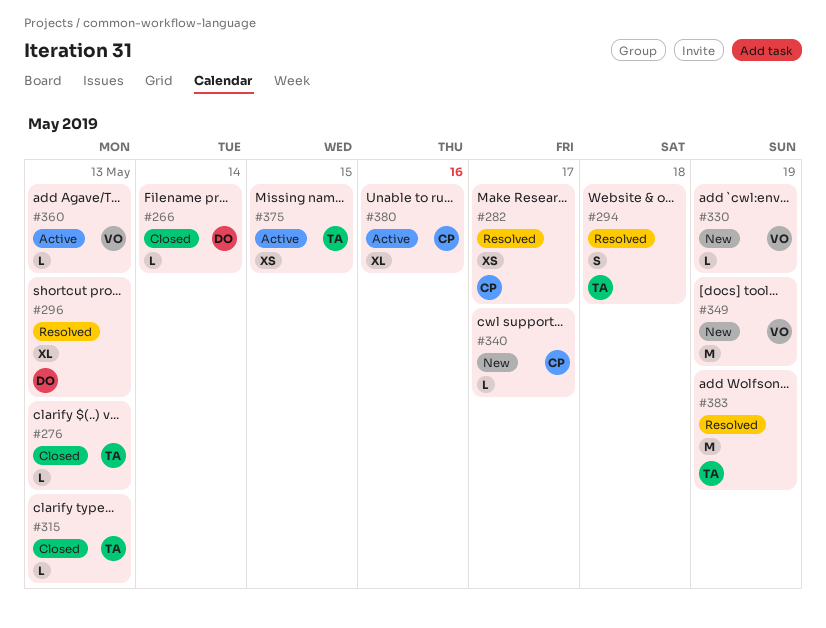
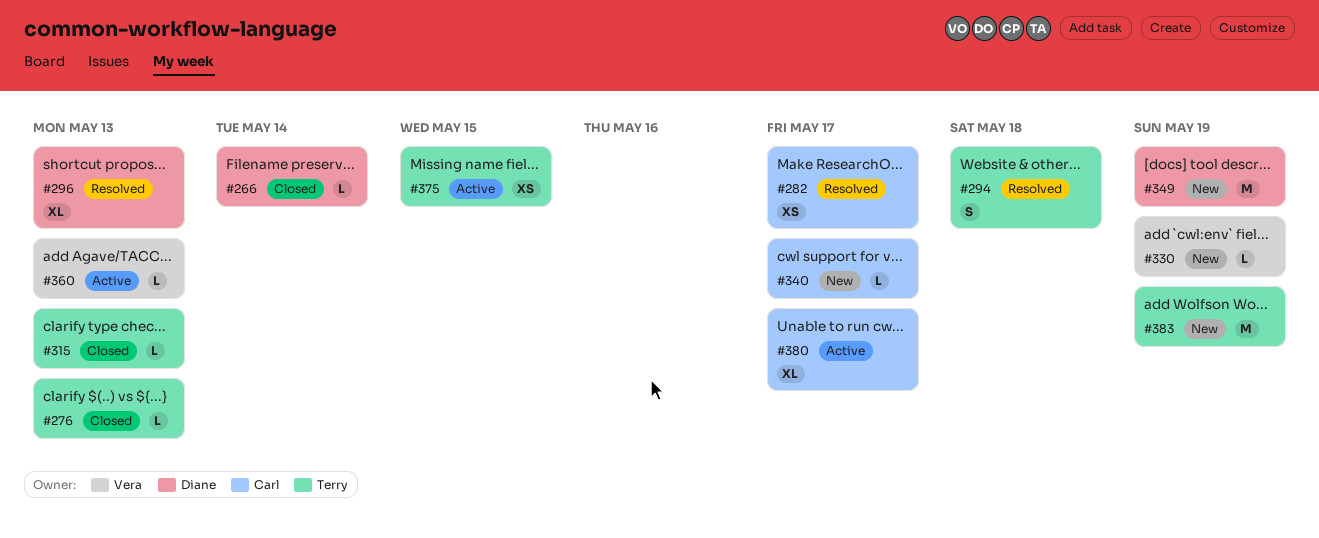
#349, owner: Vera -> Diane
#380, due: May 16 -> May 17
#383, status: Resolved -> New

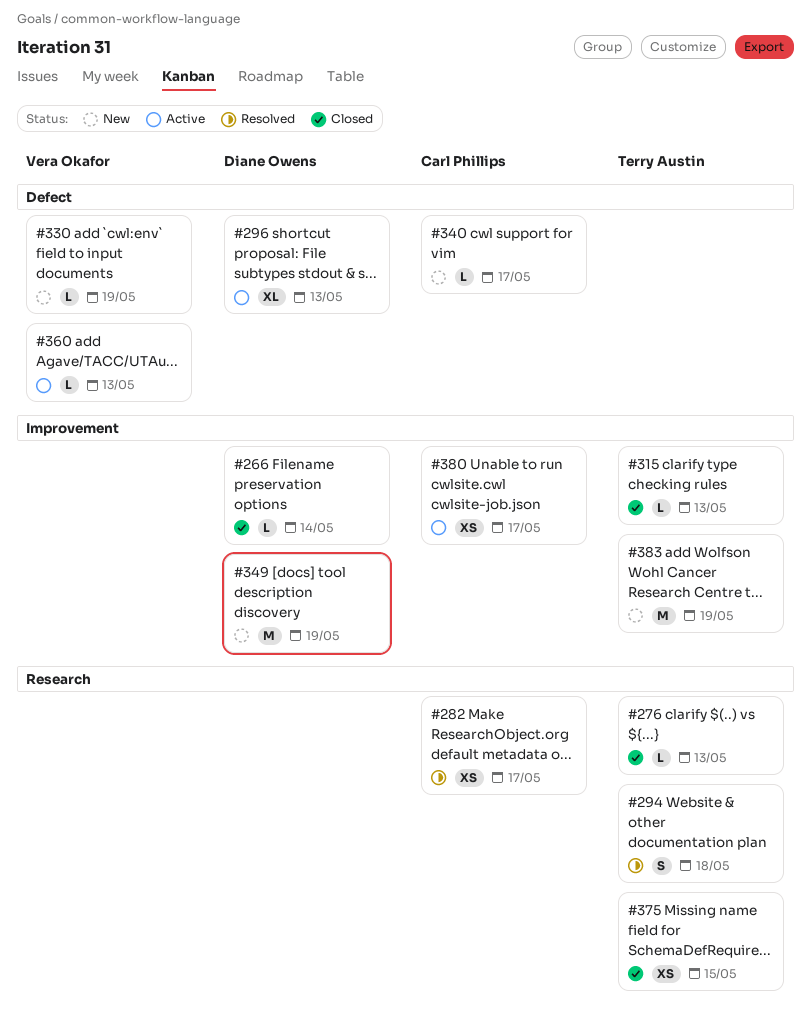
#296, status: Resolved -> Active
#375, status: Active -> Closed
#380, estimate: XL -> XS

